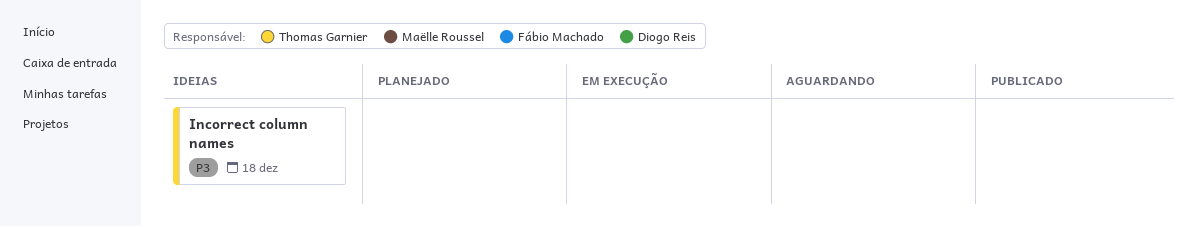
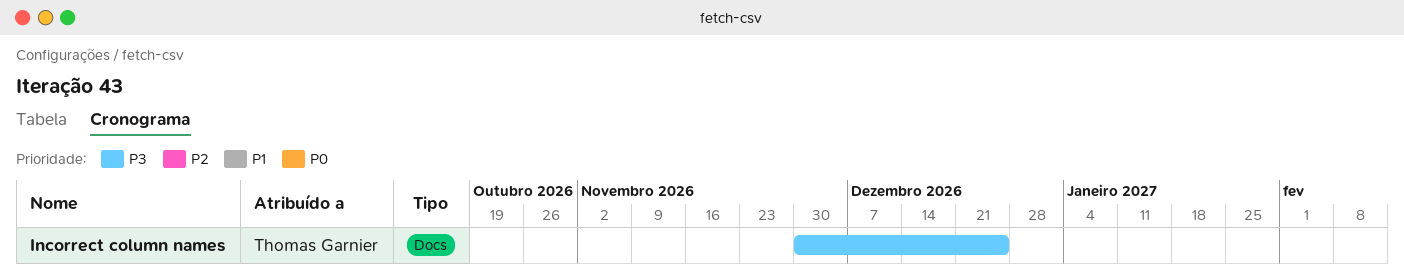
Incorrect column names, due: Dec 18 -> Dec 25

